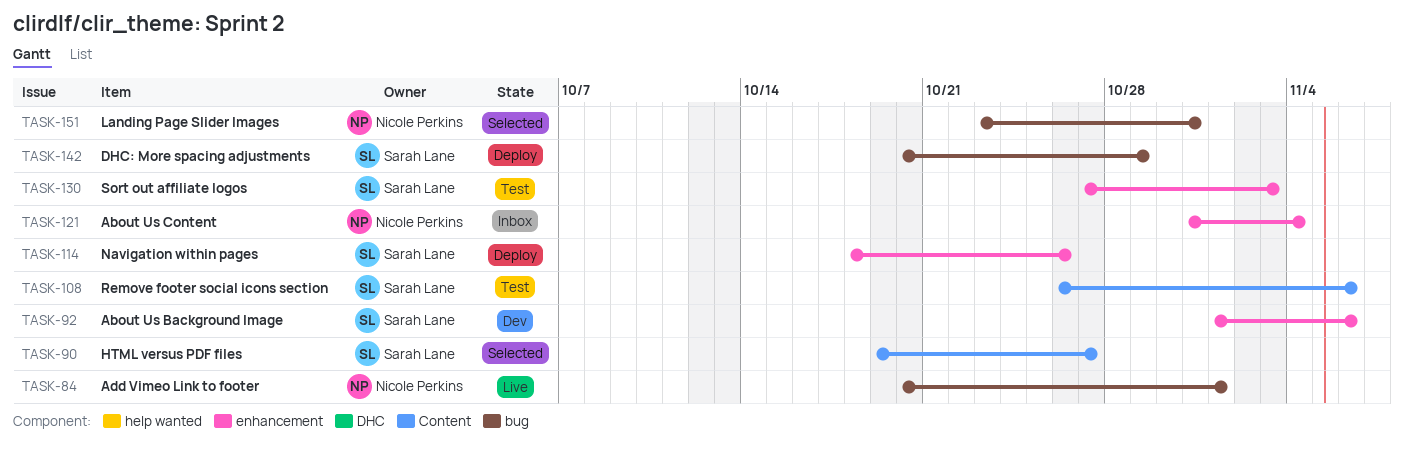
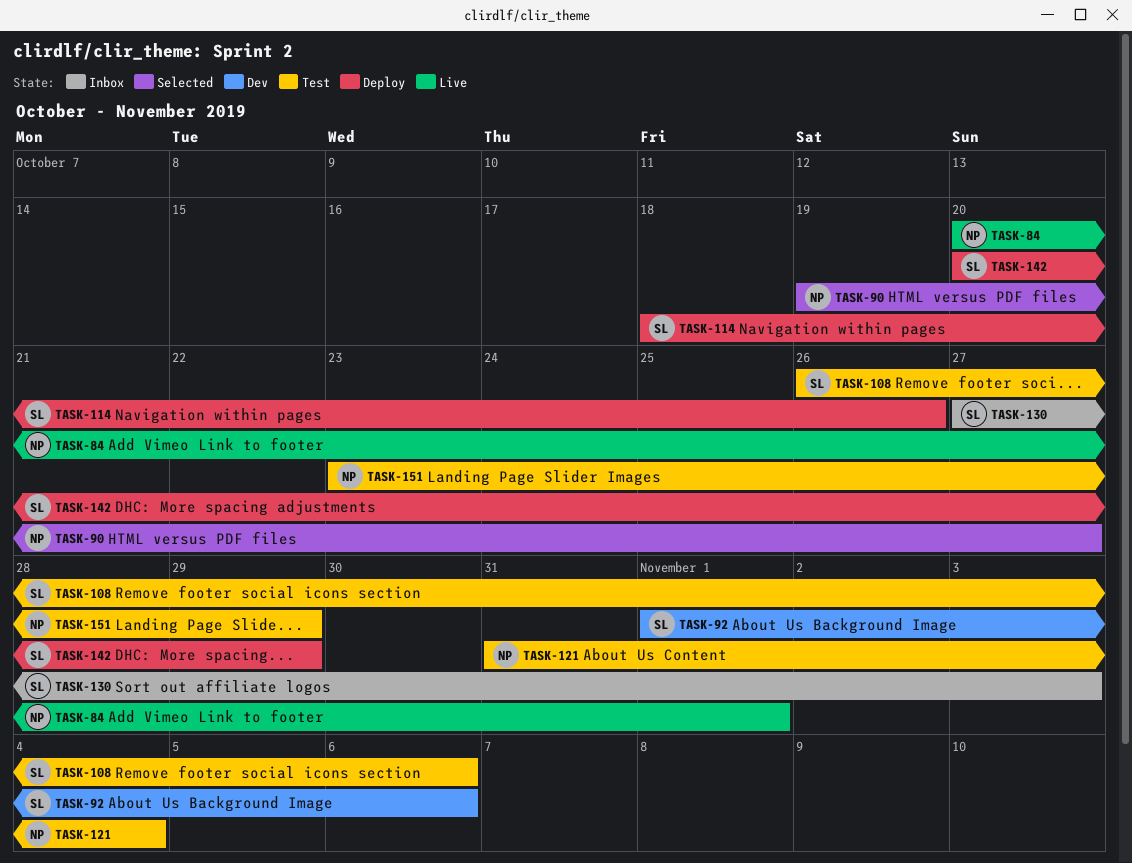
TASK-90, owner: Sarah Lane -> Nicole Perkins
TASK-121, status: Inbox -> Test
TASK-130, status: Test -> Inbox
TASK-151, status: Selected -> Test
TASK-151, due: Oct 31 -> Oct 29

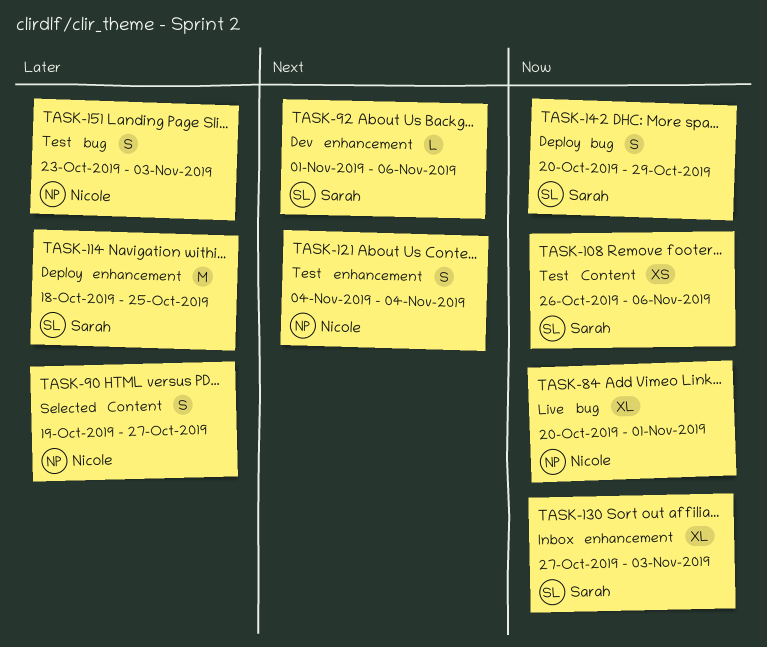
TASK-114, due: Oct 26 -> Oct 25
TASK-121, start: Oct 31 -> Nov 4
TASK-151, due: Oct 29 -> Nov 3

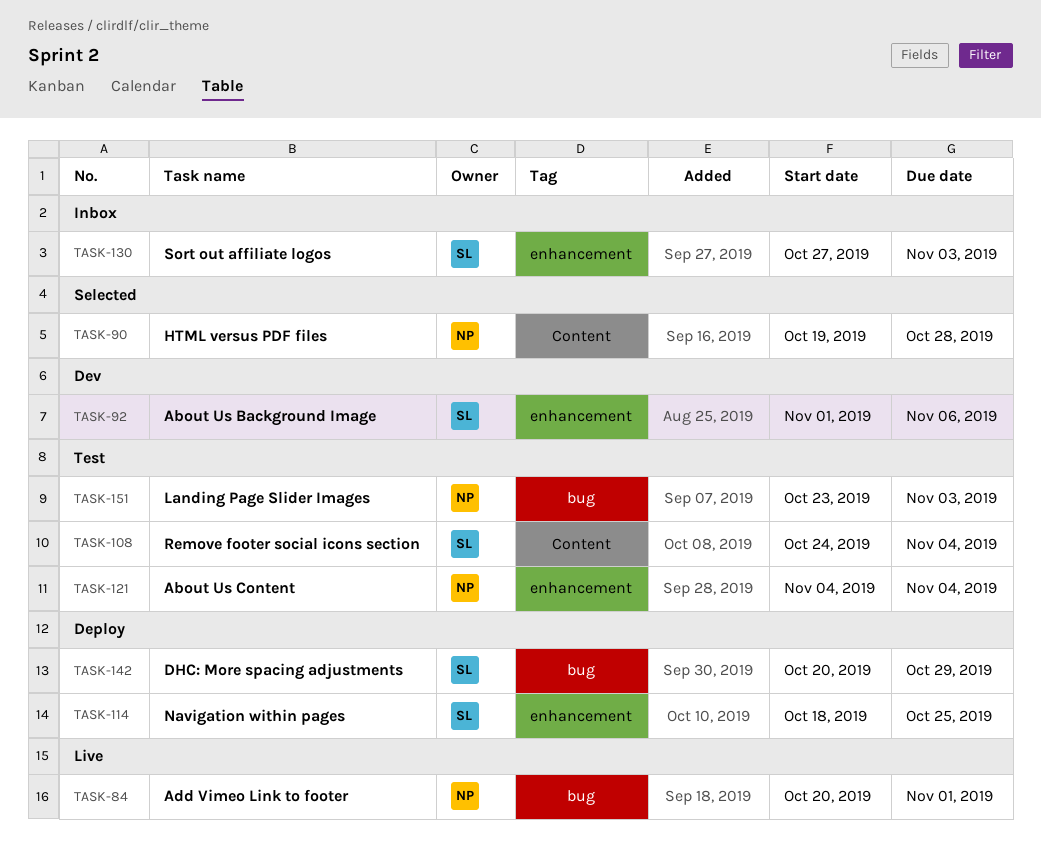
TASK-90, due: Oct 27 -> Oct 28
TASK-108, start: Oct 26 -> Oct 24
TASK-108, due: Nov 6 -> Nov 4

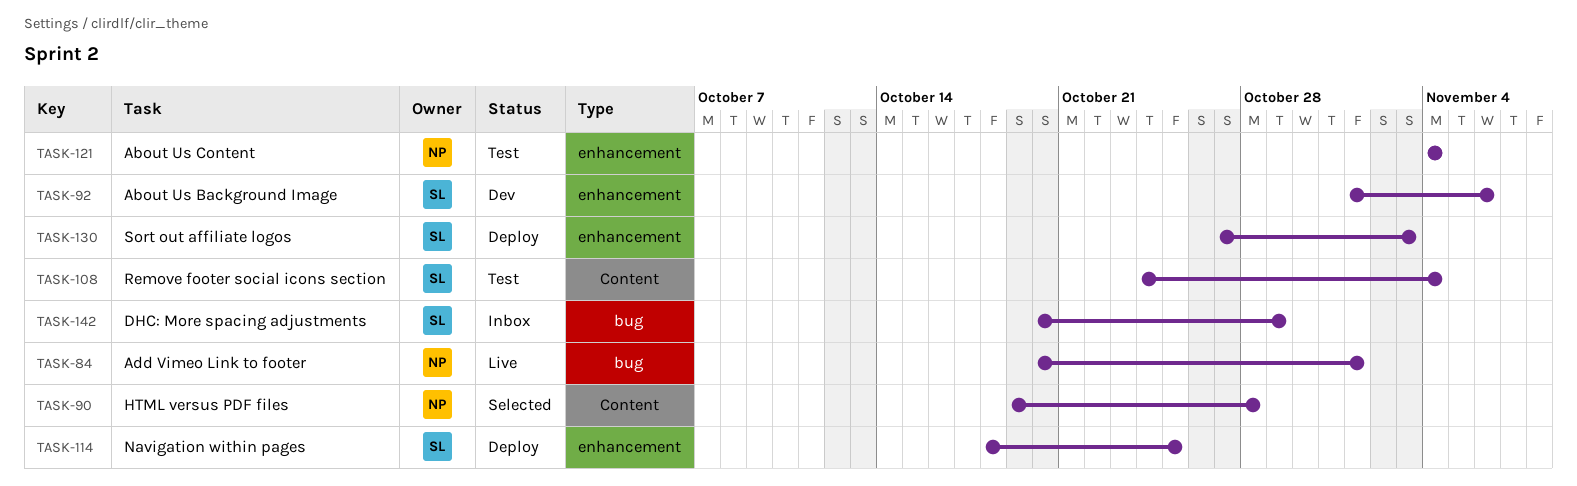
TASK-130, status: Inbox -> Deploy
TASK-142, status: Deploy -> Inbox
TASK-151: present -> none

